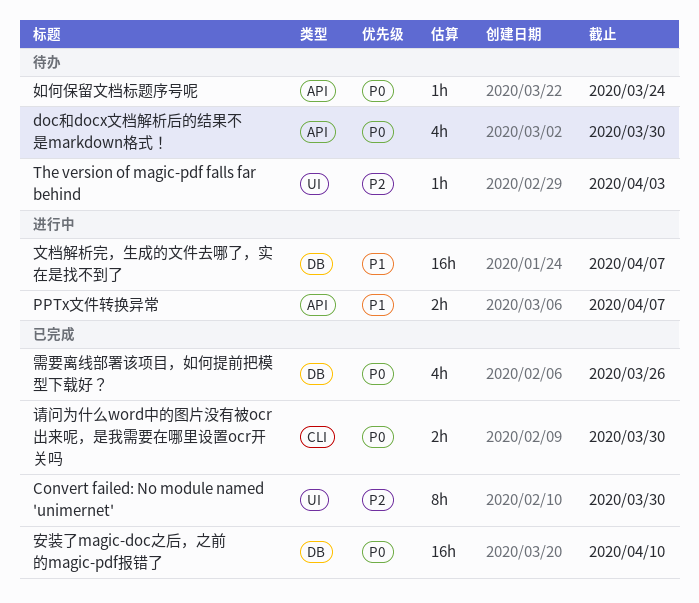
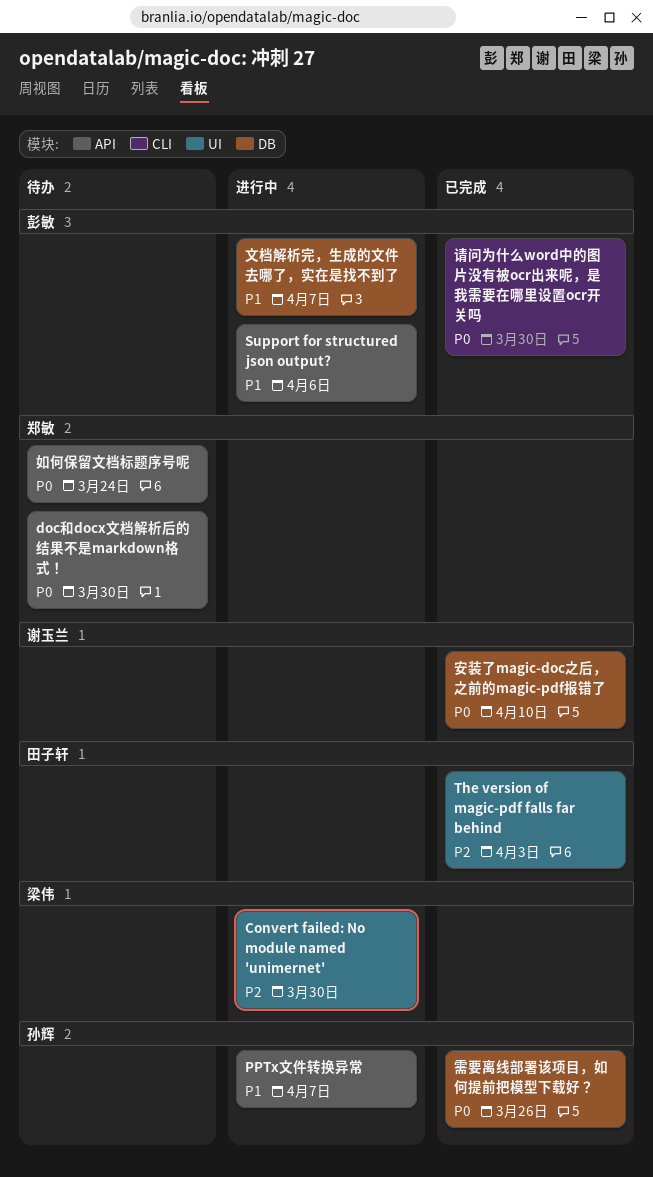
Convert failed: No module named 'unimernet', status: 已完成 -> 进行中
Support for structured json output?: none -> present
The version of magic-pdf falls far behind, status: 待办 -> 已完成

